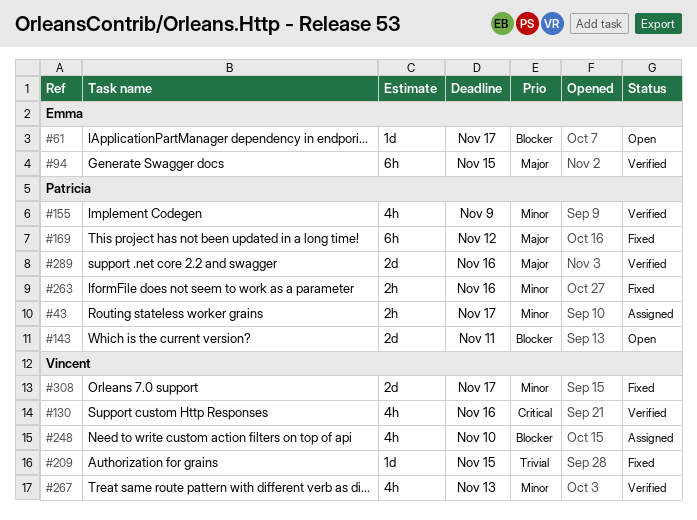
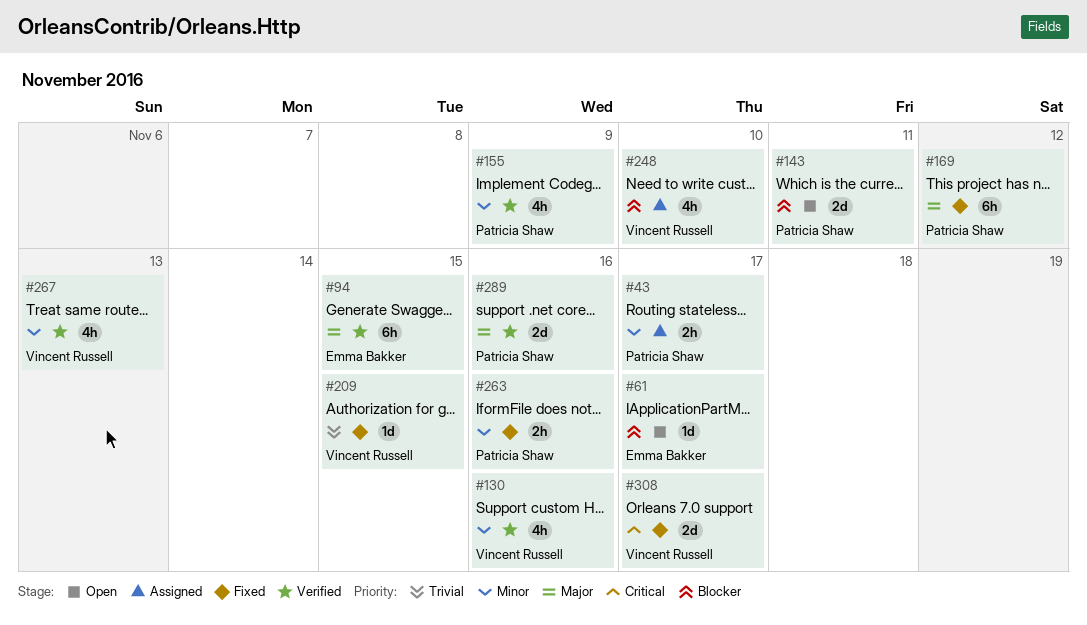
#130, priority: Critical -> Minor
#308, priority: Minor -> Critical

